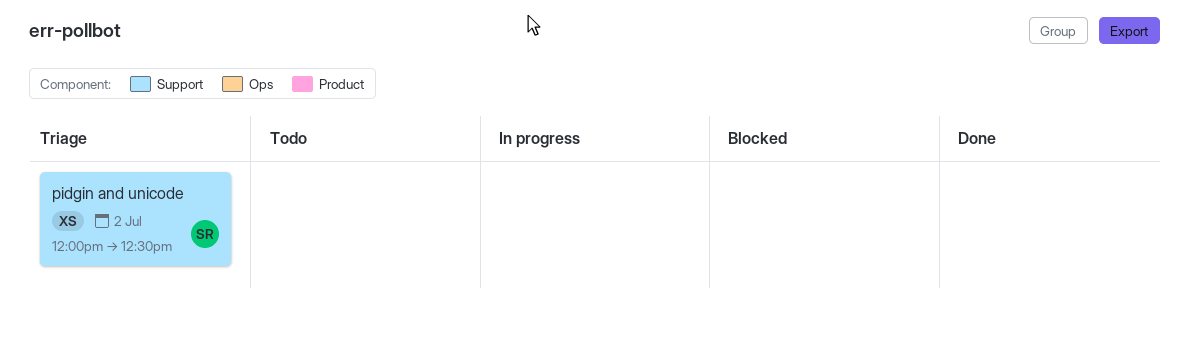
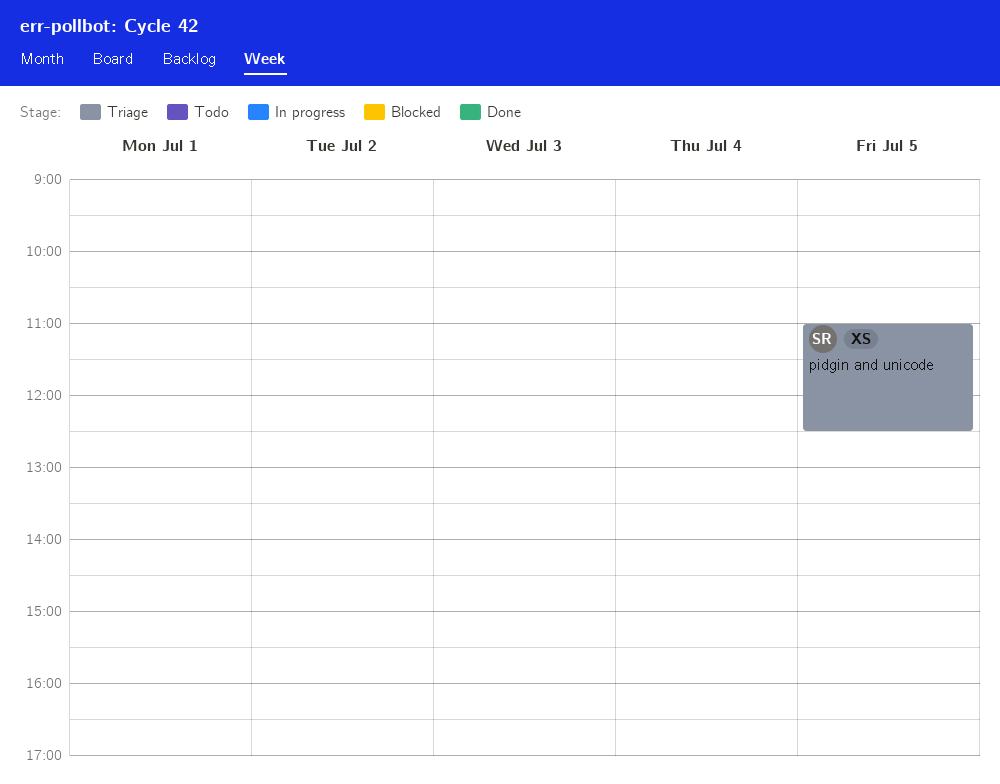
pidgin and unicode, day: Jul 2 -> Jul 5
pidgin and unicode, begins: 12:00 -> 11:00

